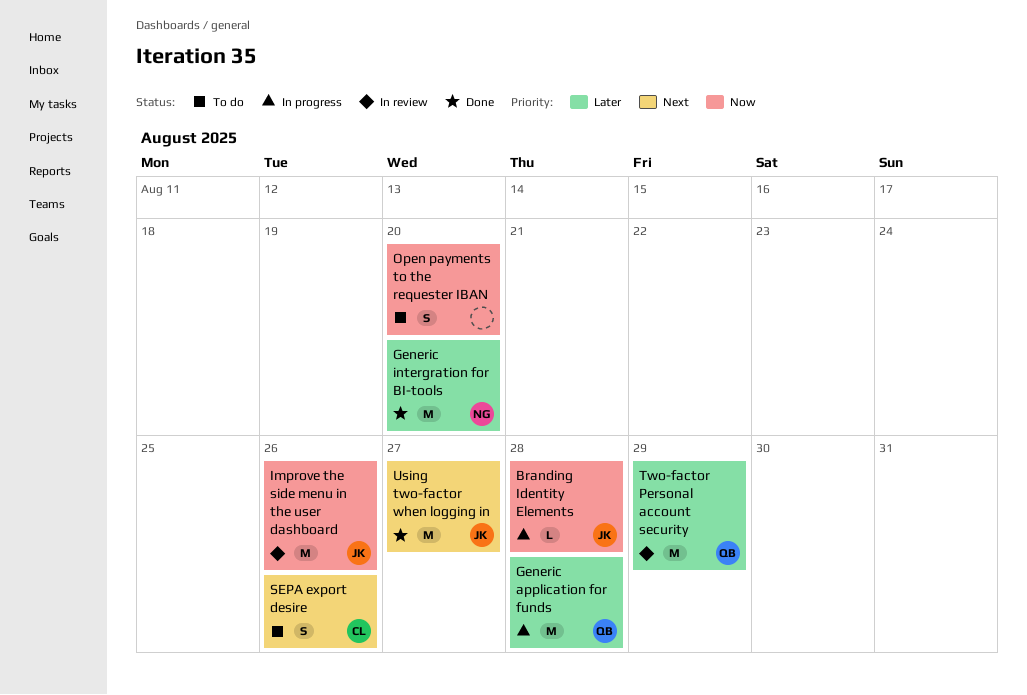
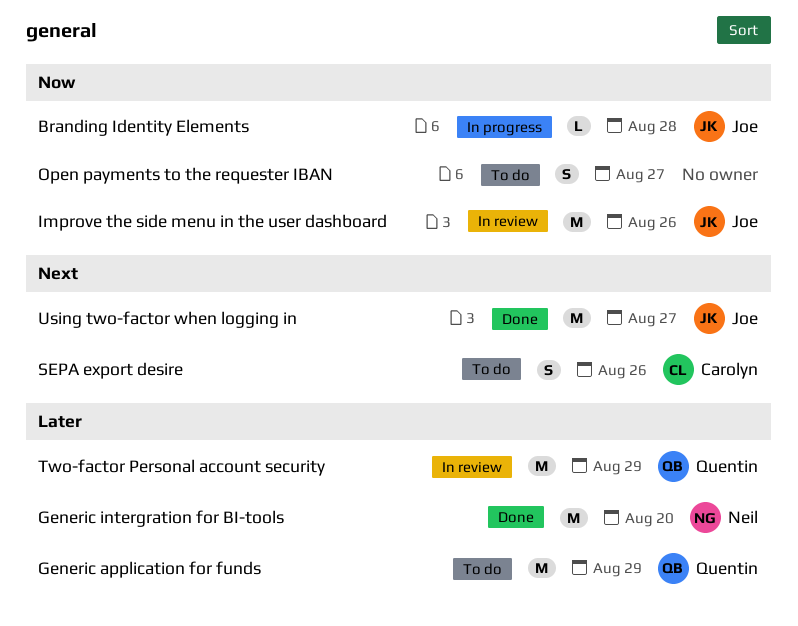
Generic application for funds, status: In progress -> To do
Generic application for funds, due: Aug 28 -> Aug 29
Open payments to the requester IBAN, due: Aug 20 -> Aug 27

